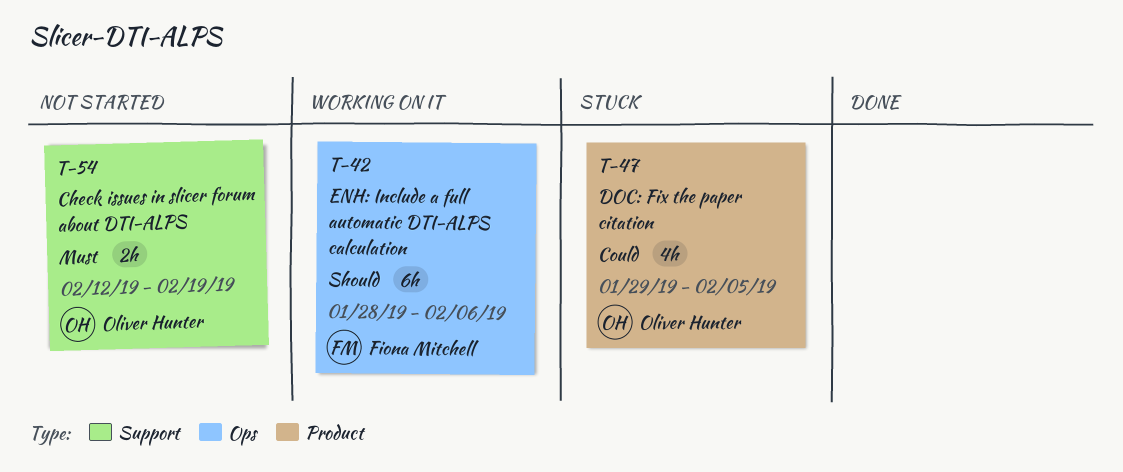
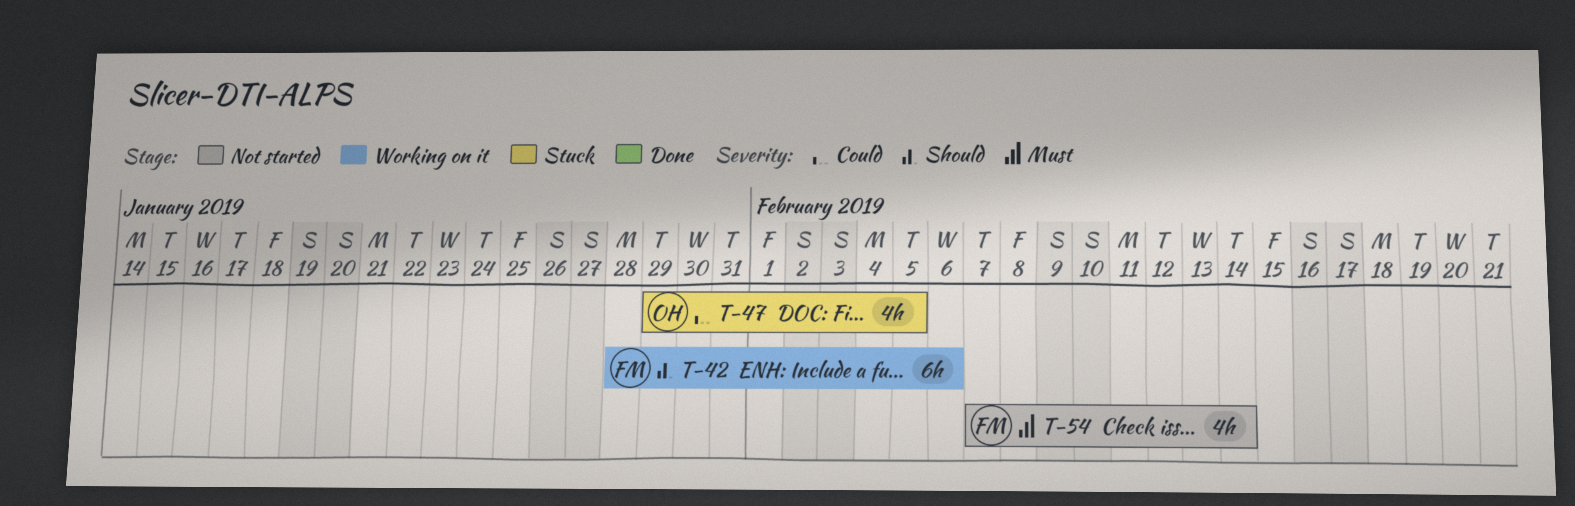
T-54, owner: Oliver Hunter -> Fiona Mitchell
T-54, estimate: 2h -> 4h
T-54, start: Feb 12 -> Feb 7
T-54, due: Feb 19 -> Feb 14

